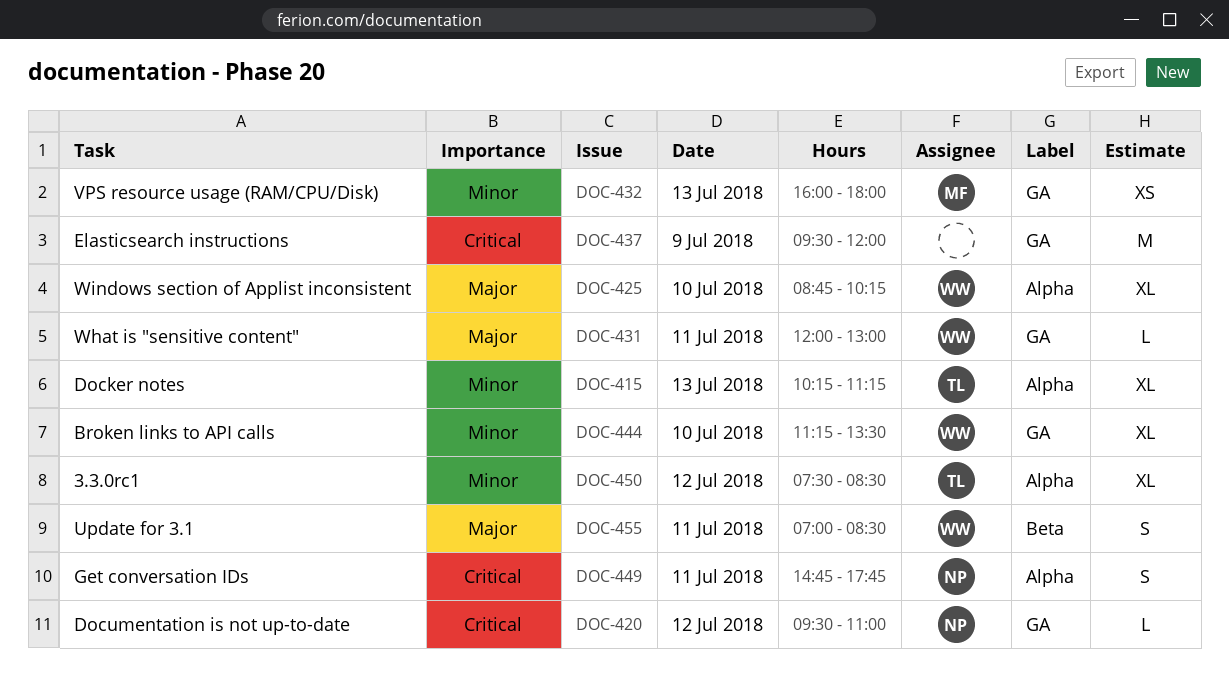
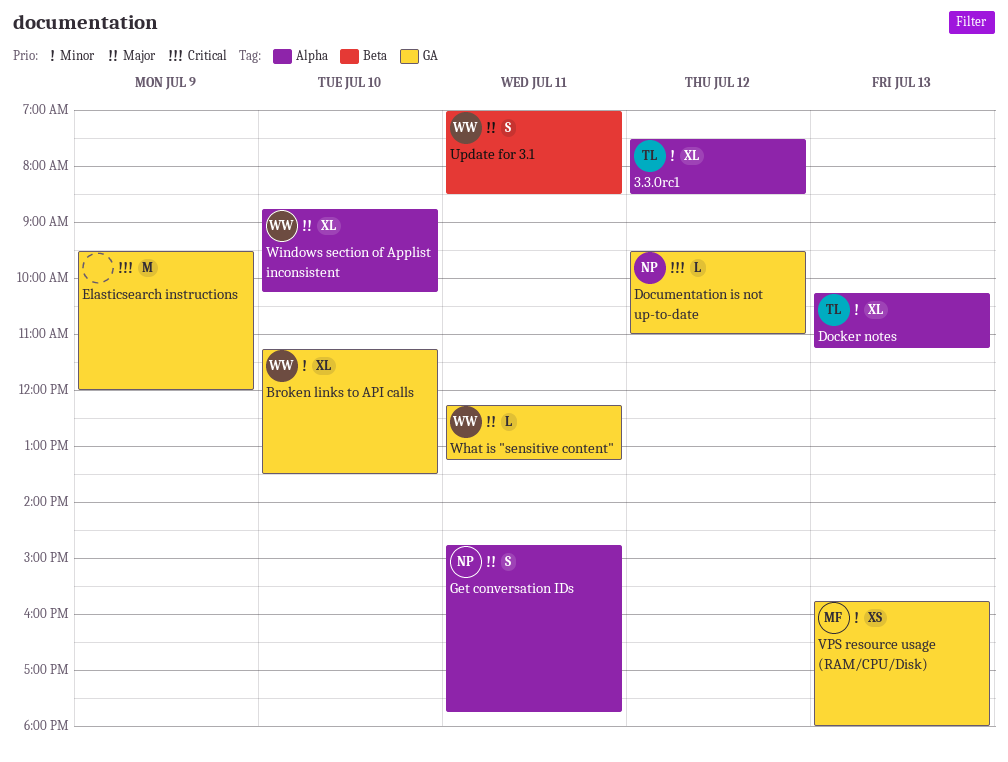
Get conversation IDs, priority: Critical -> Major
VPS resource usage (RAM/CPU/Disk), begins: 16:00 -> 15:45
What is "sensitive content", begins: 12:00 -> 12:15
What is "sensitive content", ends: 13:00 -> 13:15

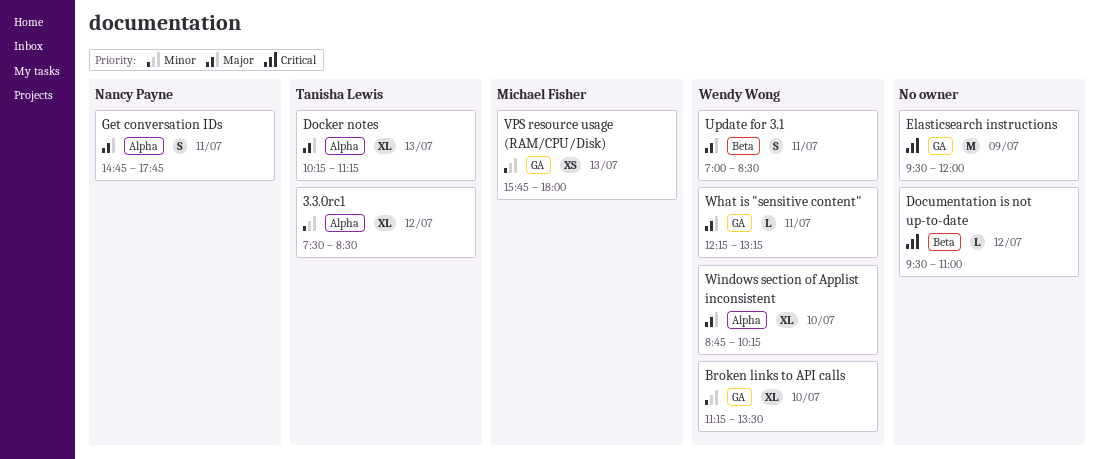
Docker notes, priority: Minor -> Major
Documentation is not up-to-date, owner: Nancy Payne -> none
Documentation is not up-to-date, label: GA -> Beta

